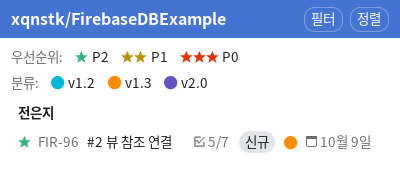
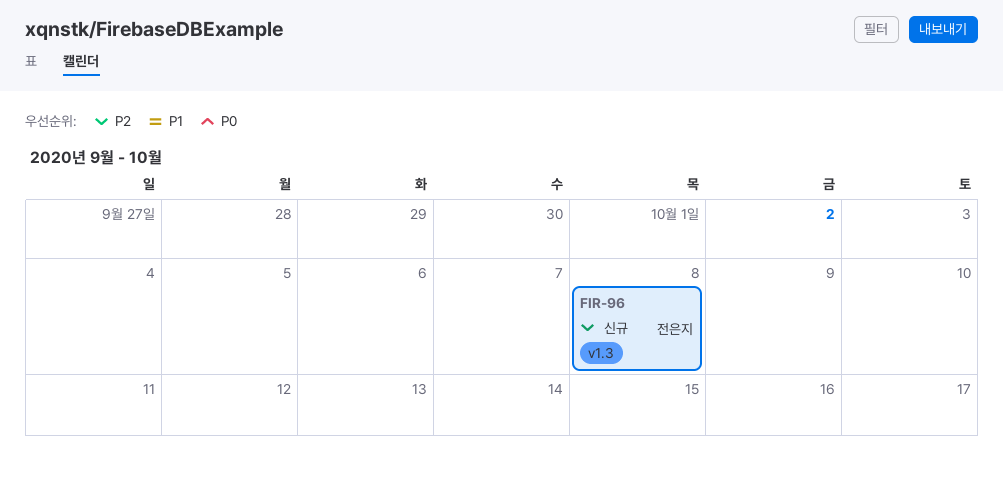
FIR-96, due: Oct 9 -> Oct 8

